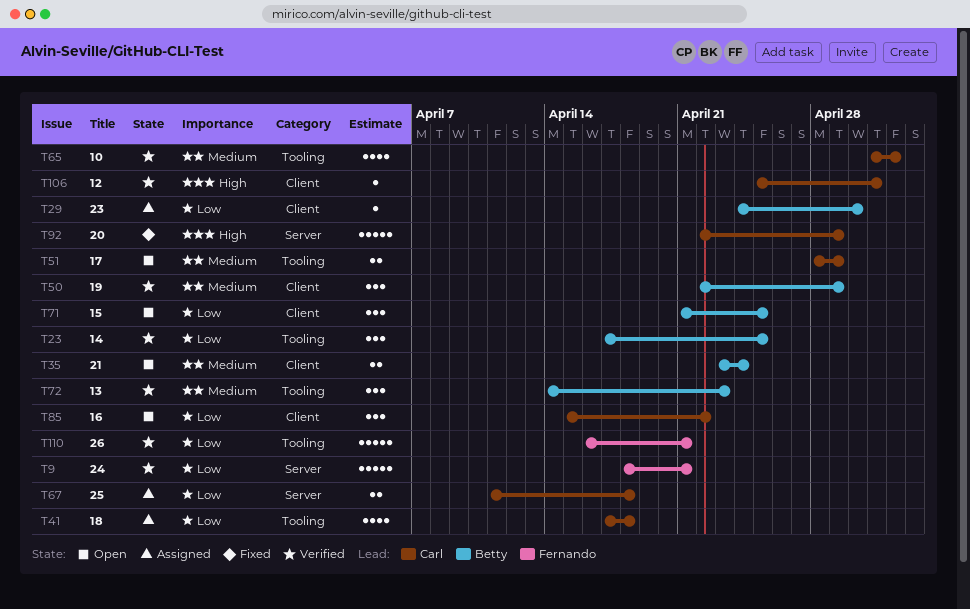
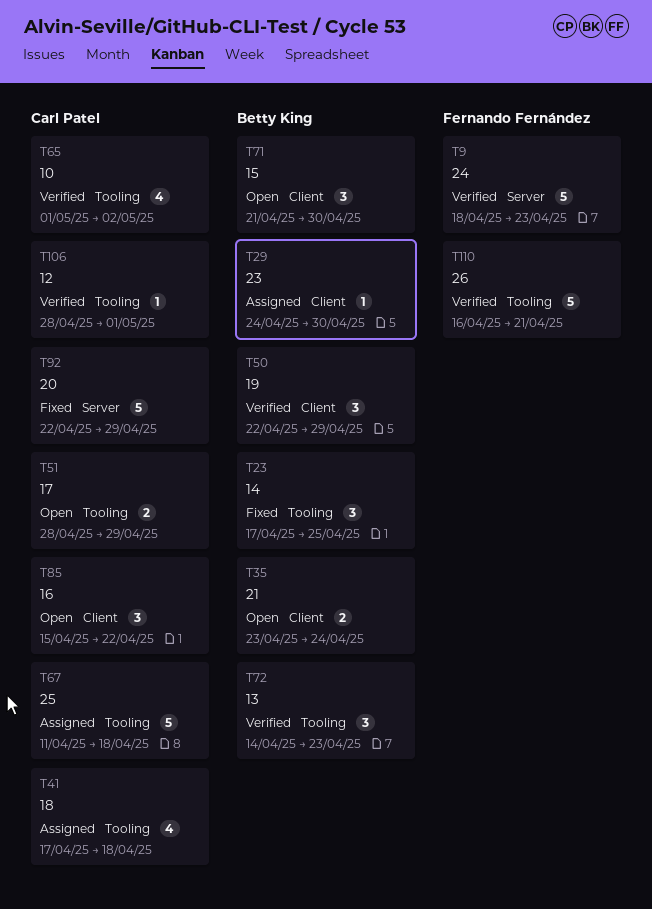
T9, due: Apr 21 -> Apr 23
T23, status: Verified -> Fixed
T67, label: Server -> Tooling
T67, estimate: 2 -> 5
T71, due: Apr 25 -> Apr 30
T106, label: Client -> Tooling
T106, start: Apr 25 -> Apr 28

